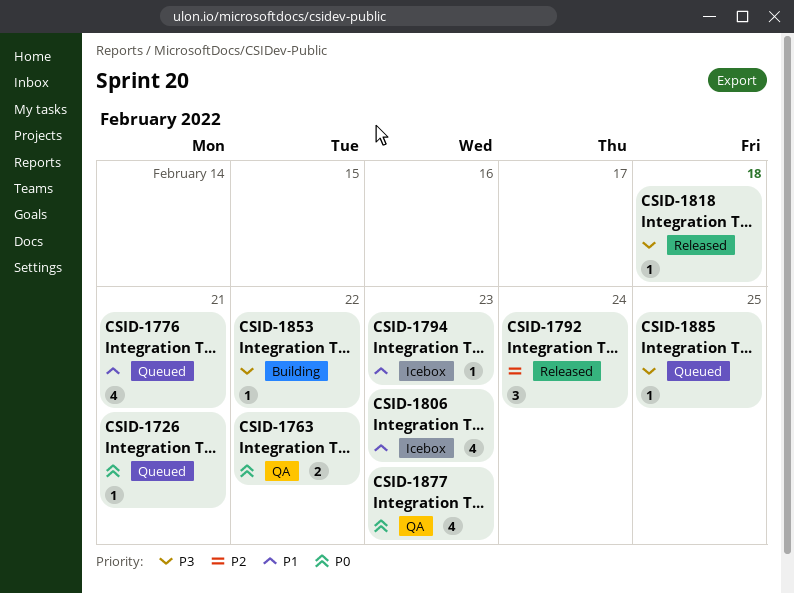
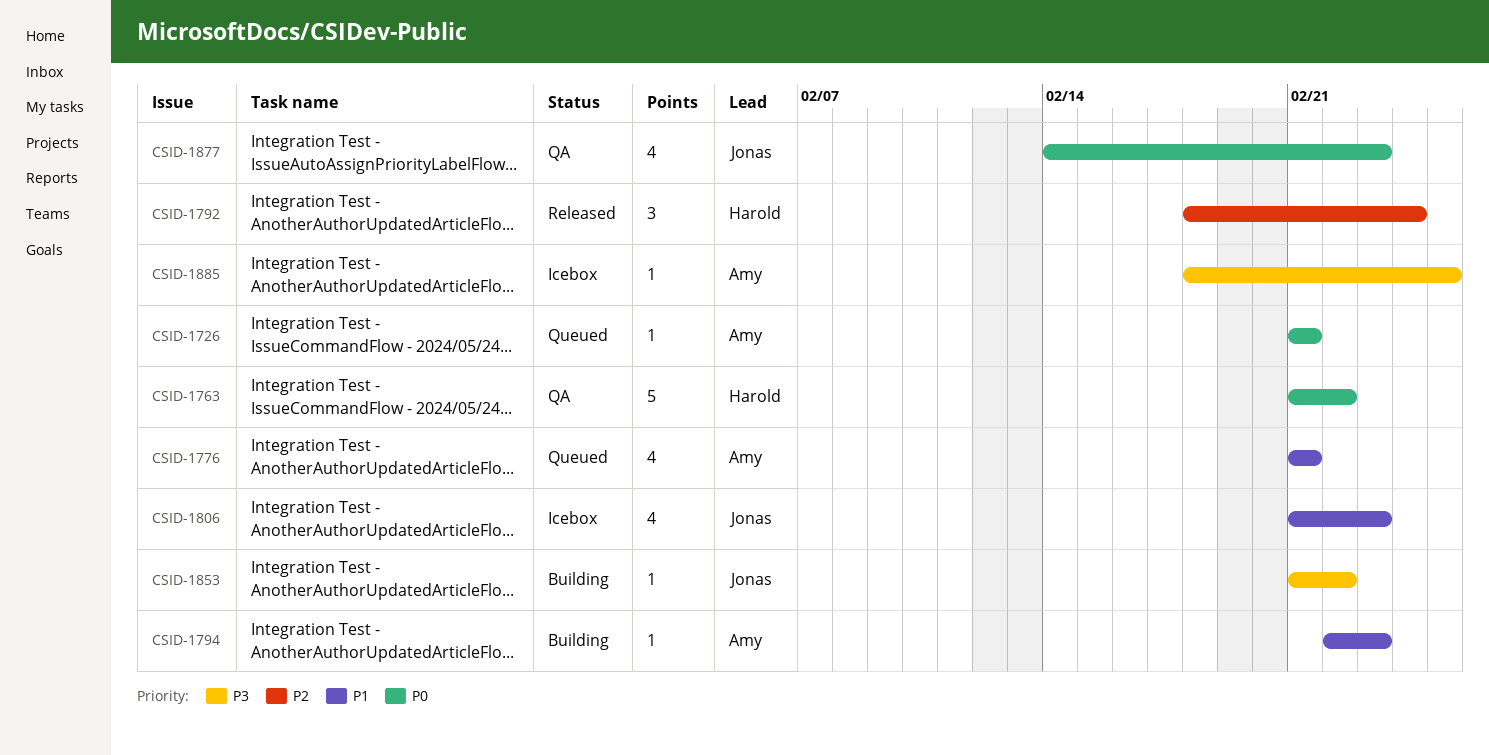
CSID-1763, estimate: 2 -> 5
CSID-1794, status: Icebox -> Building
CSID-1818: present -> none
CSID-1885, status: Queued -> Icebox

